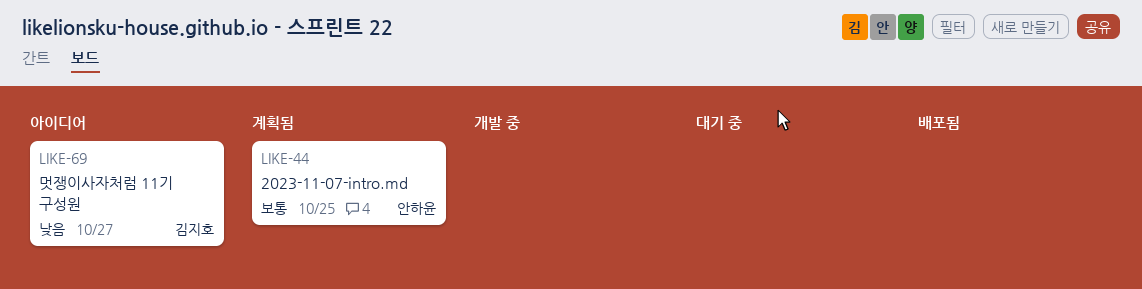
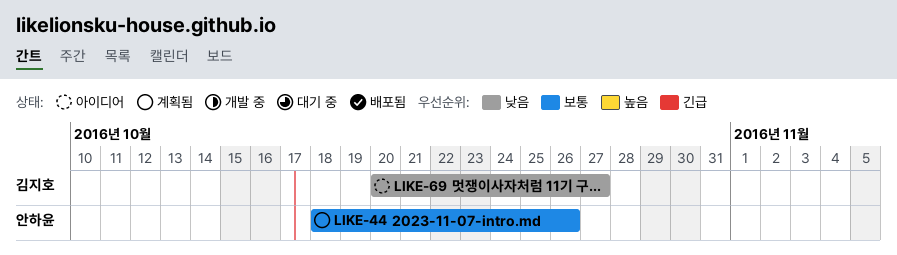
LIKE-44, due: Oct 25 -> Oct 26

